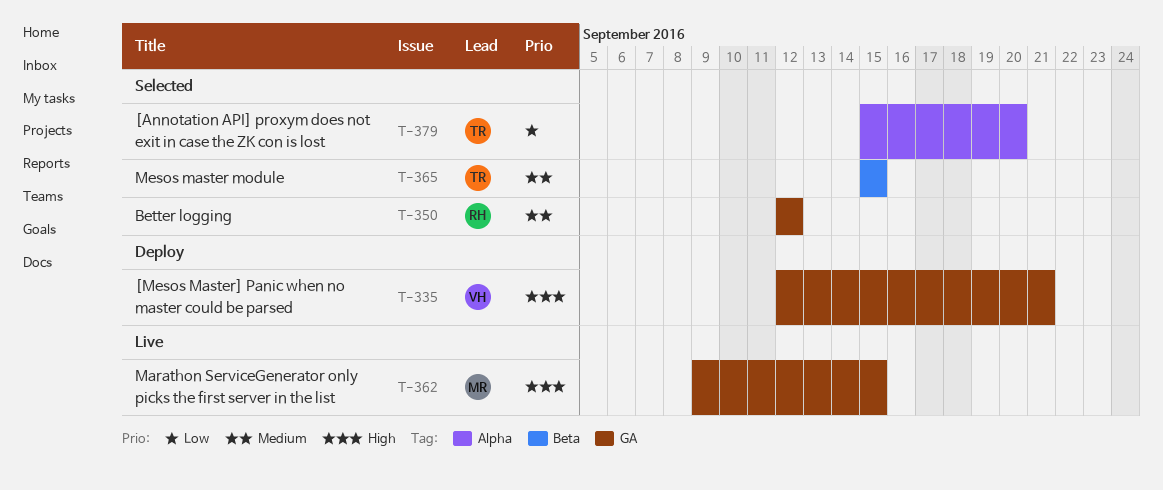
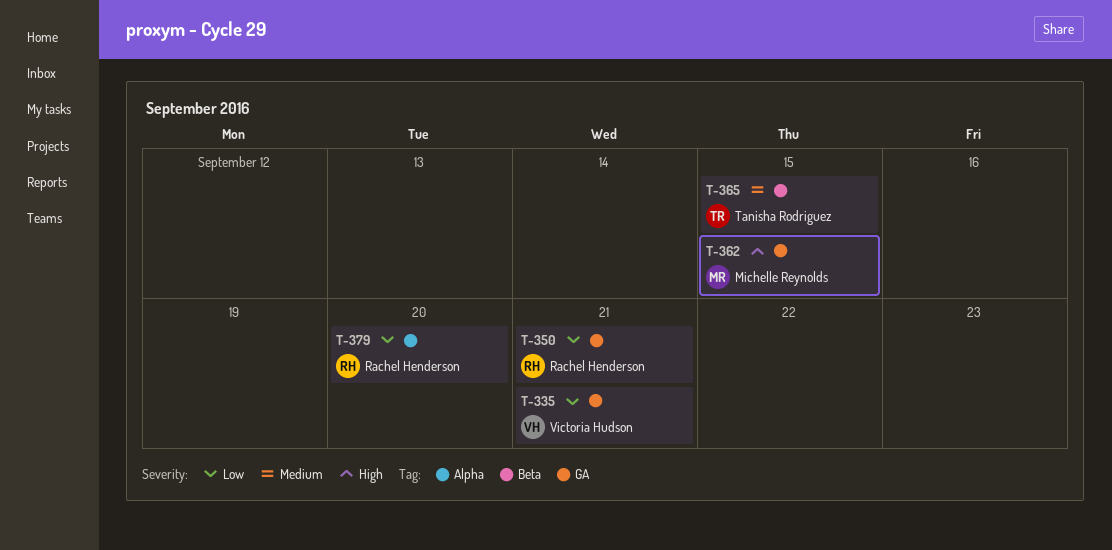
T-335, priority: High -> Low
T-350, priority: Medium -> Low
T-350, due: Sep 12 -> Sep 21
T-379, owner: Tanisha Rodriguez -> Rachel Henderson

